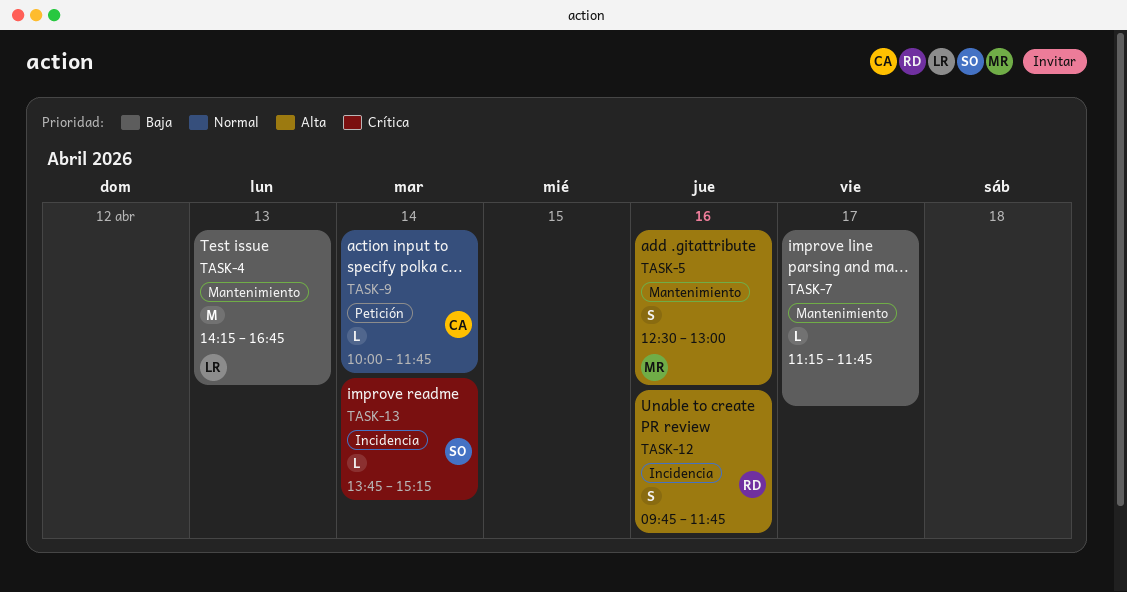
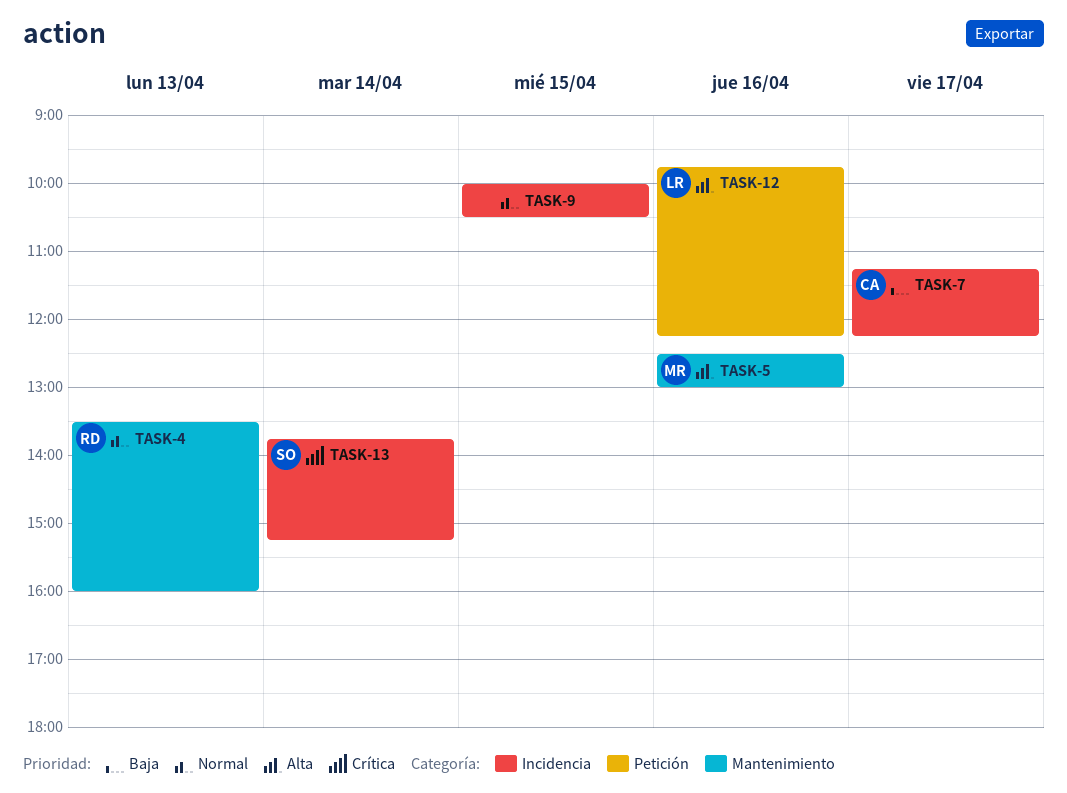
TASK-4, owner: LR -> RD
TASK-4, priority: Baja -> Normal
TASK-4, begins: 14:15 -> 13:30
TASK-4, ends: 16:45 -> 16:00
TASK-7, owner: none -> CA
TASK-7, label: Mantenimiento -> Incidencia
TASK-7, ends: 11:45 -> 12:15
TASK-9, owner: CA -> none
TASK-9, label: Petición -> Incidencia
TASK-9, day: Apr 14 -> Apr 15
TASK-9, ends: 11:45 -> 10:30
TASK-12, owner: RD -> LR
TASK-12, label: Incidencia -> Petición
TASK-12, ends: 11:45 -> 12:15

